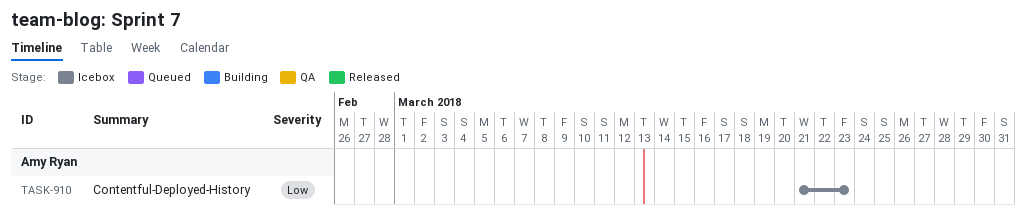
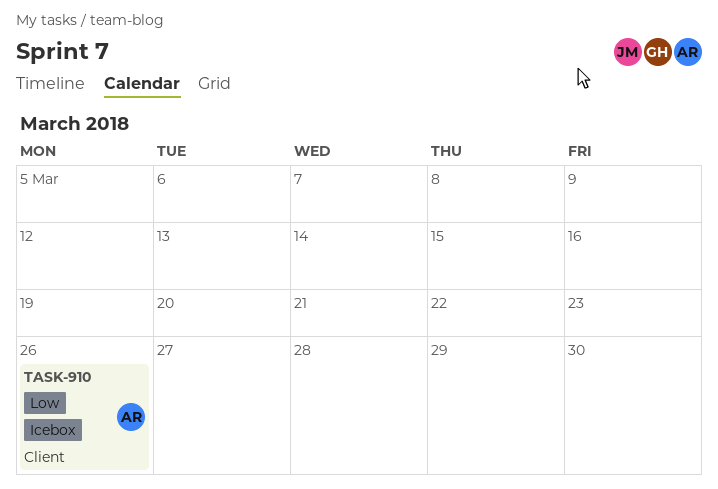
TASK-910, due: Mar 23 -> Mar 26

